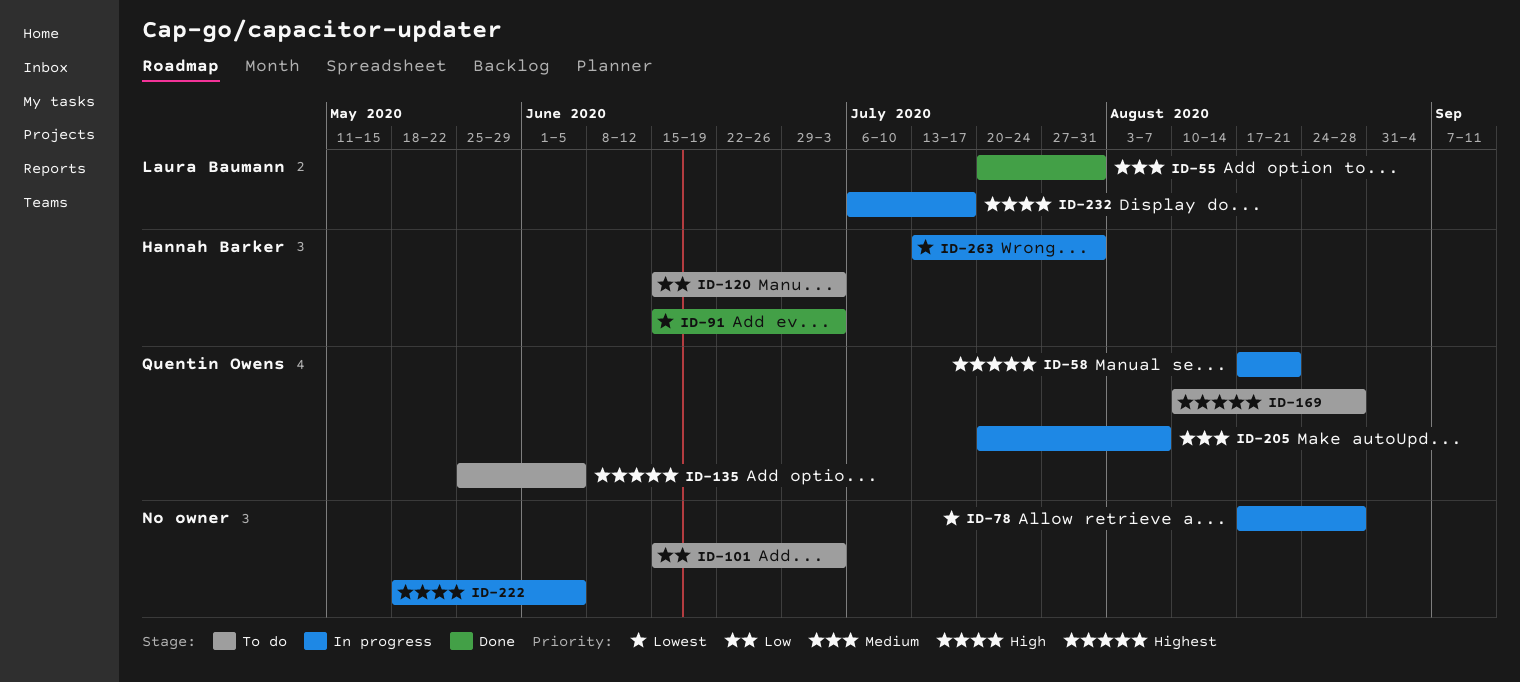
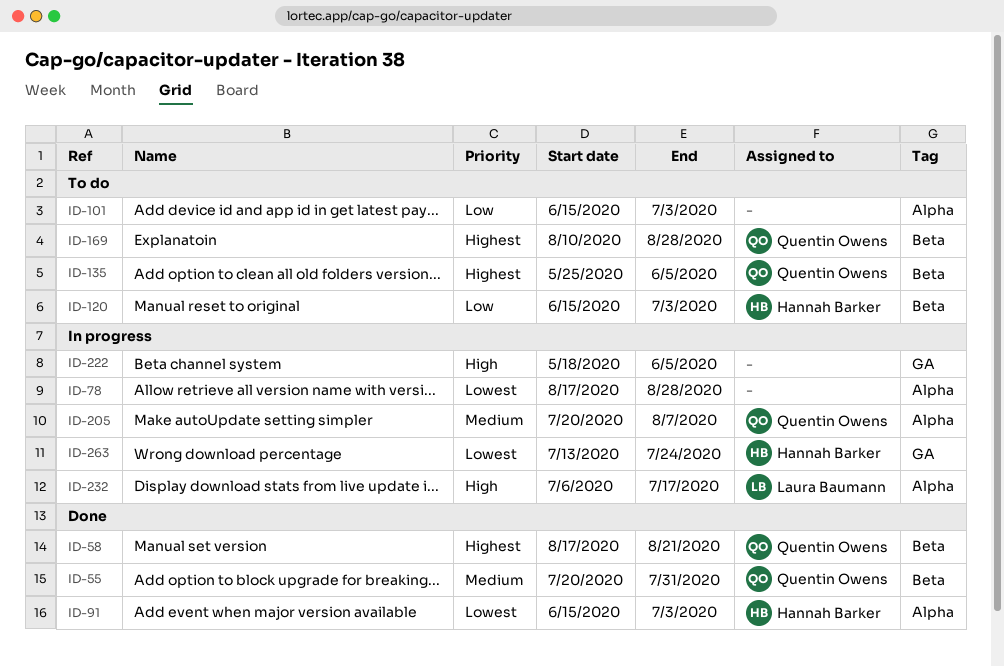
ID-55, owner: Laura Baumann -> Quentin Owens
ID-58, status: In progress -> Done
ID-263, due: Jul 31 -> Jul 24

